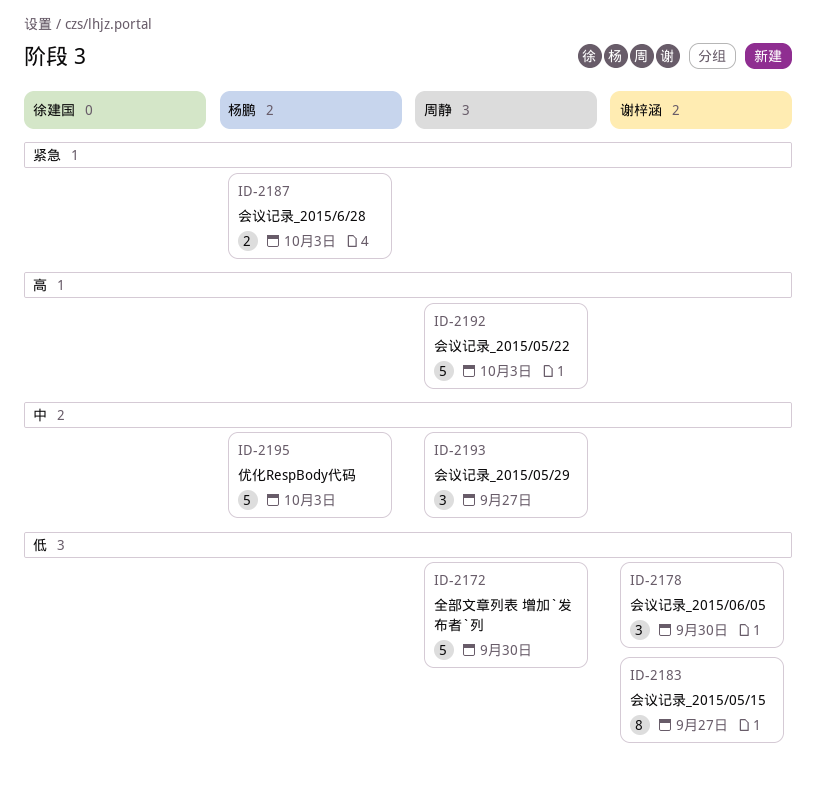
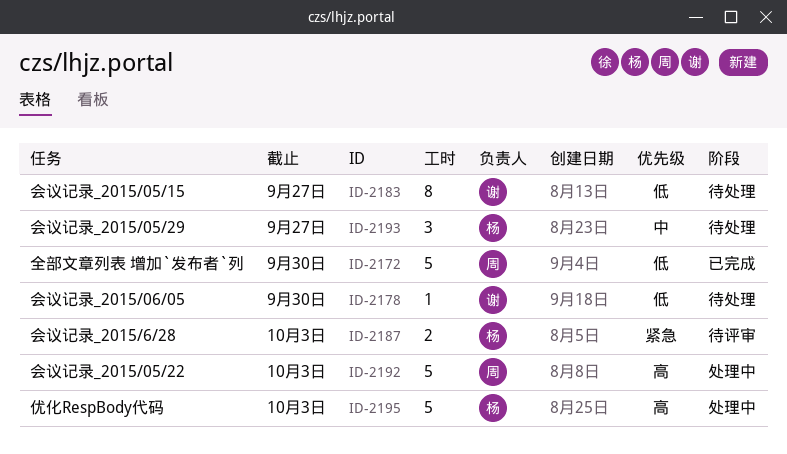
ID-2178, estimate: 3 -> 1
ID-2193, owner: 周静 -> 杨鹏
ID-2195, priority: 中 -> 高

